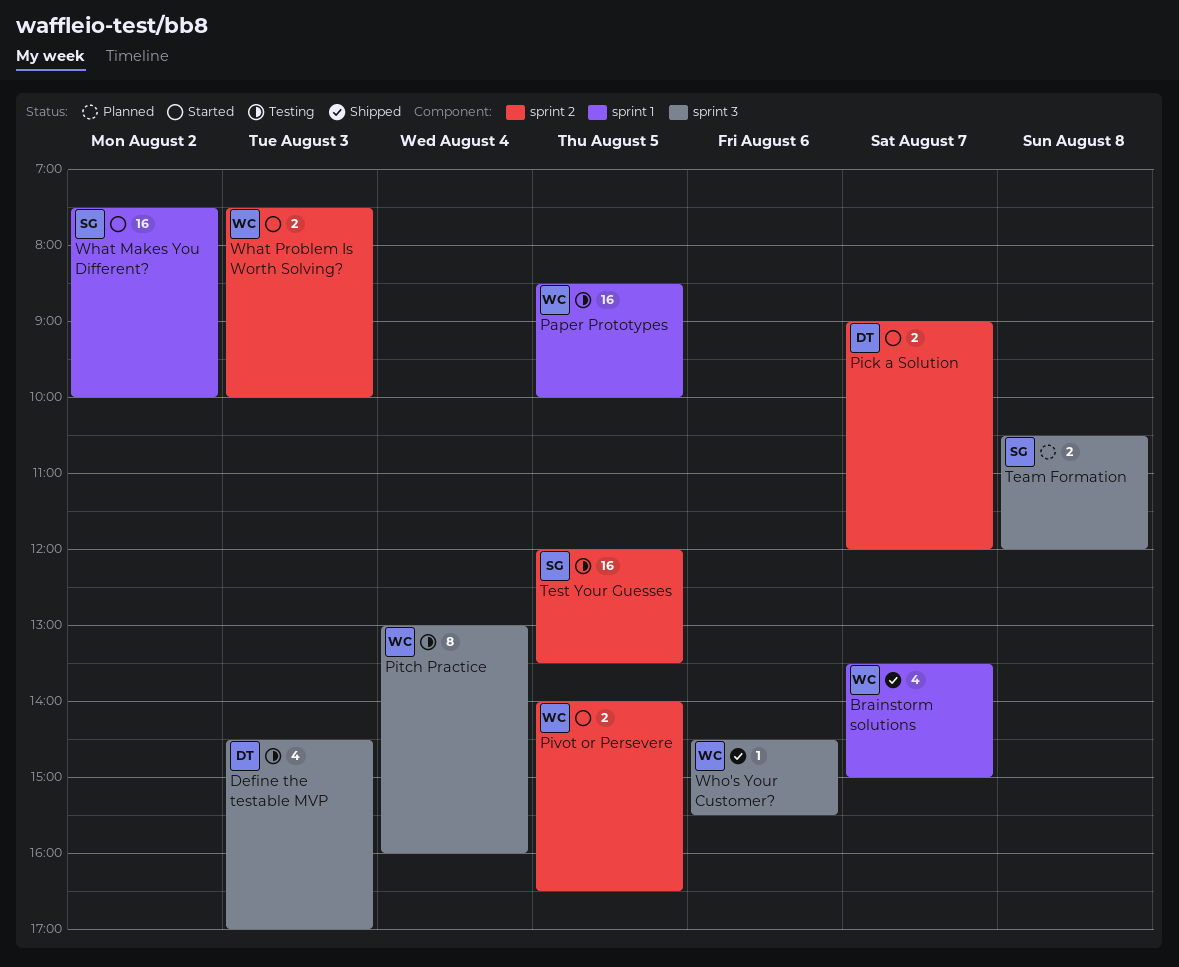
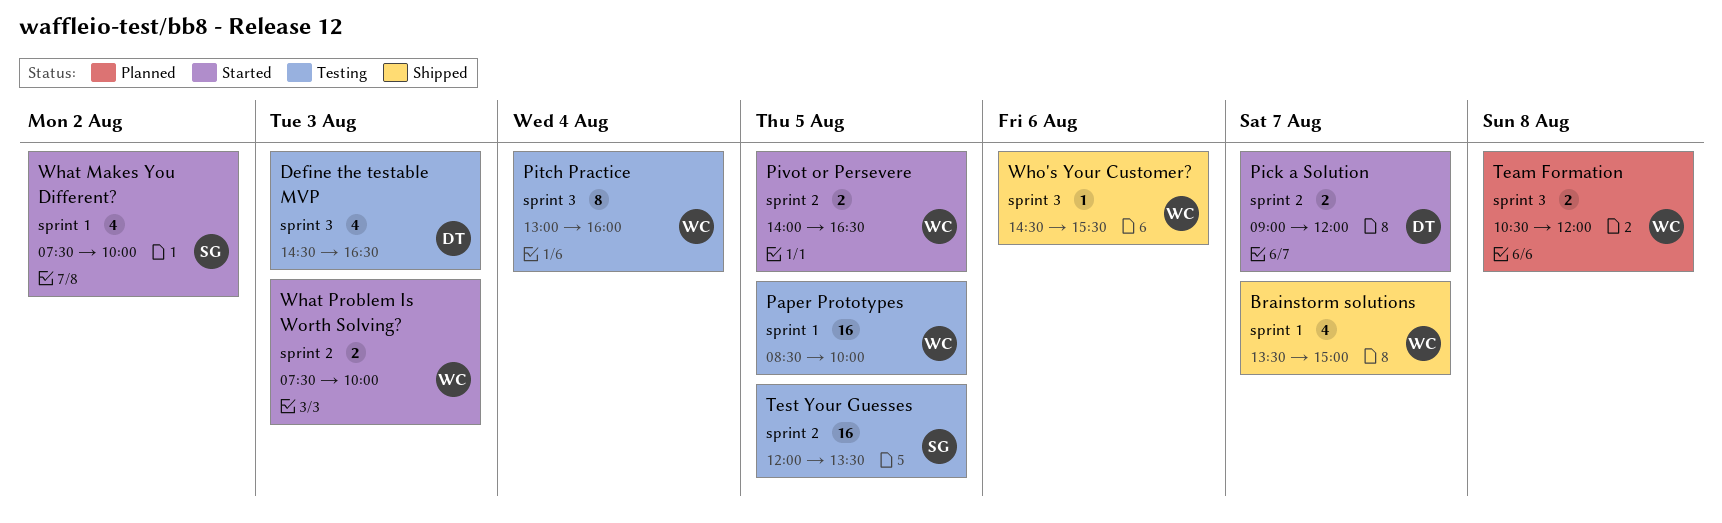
Define the testable MVP, ends: 17:00 -> 16:30
Team Formation, owner: SG -> WC
What Makes You Different?, estimate: 16 -> 4

